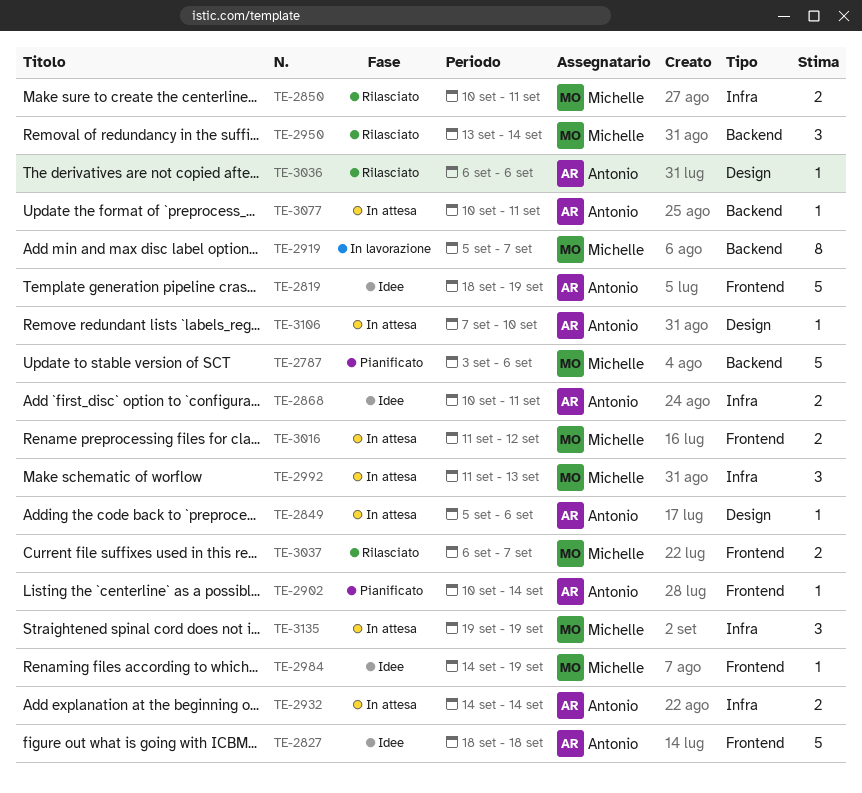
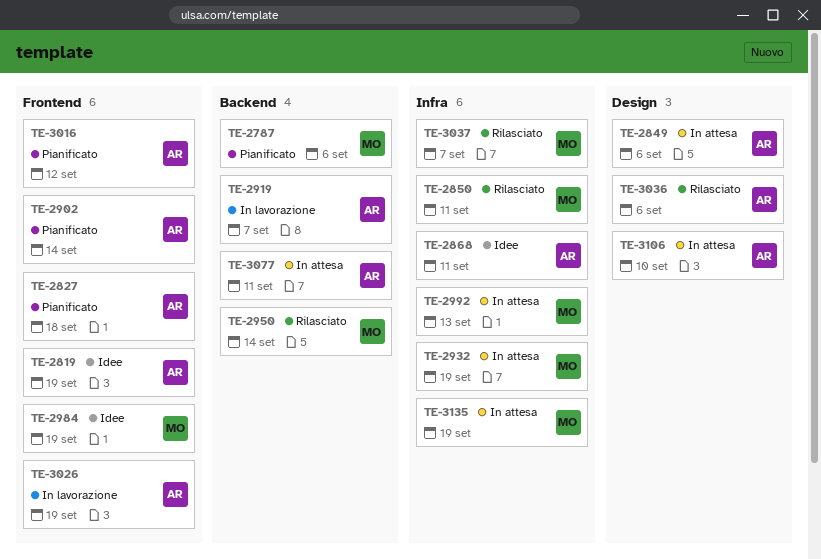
TE-2827, status: Idee -> Pianificato
TE-2919, owner: Michelle -> Antonio
TE-2932, owner: Antonio -> Michelle
TE-2932, due: Sep 14 -> Sep 19
TE-3016, status: In attesa -> Pianificato
TE-3016, owner: Michelle -> Antonio
TE-3026: none -> present
TE-3037, label: Frontend -> Infra

